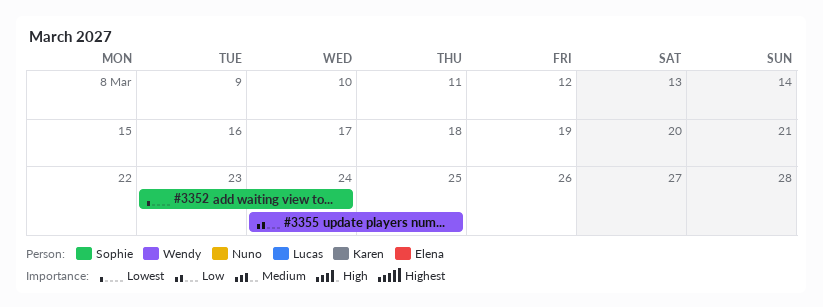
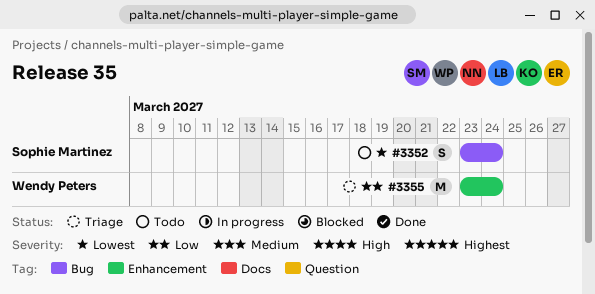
#3355, start: Mar 24 -> Mar 23
#3355, due: Mar 25 -> Mar 24

